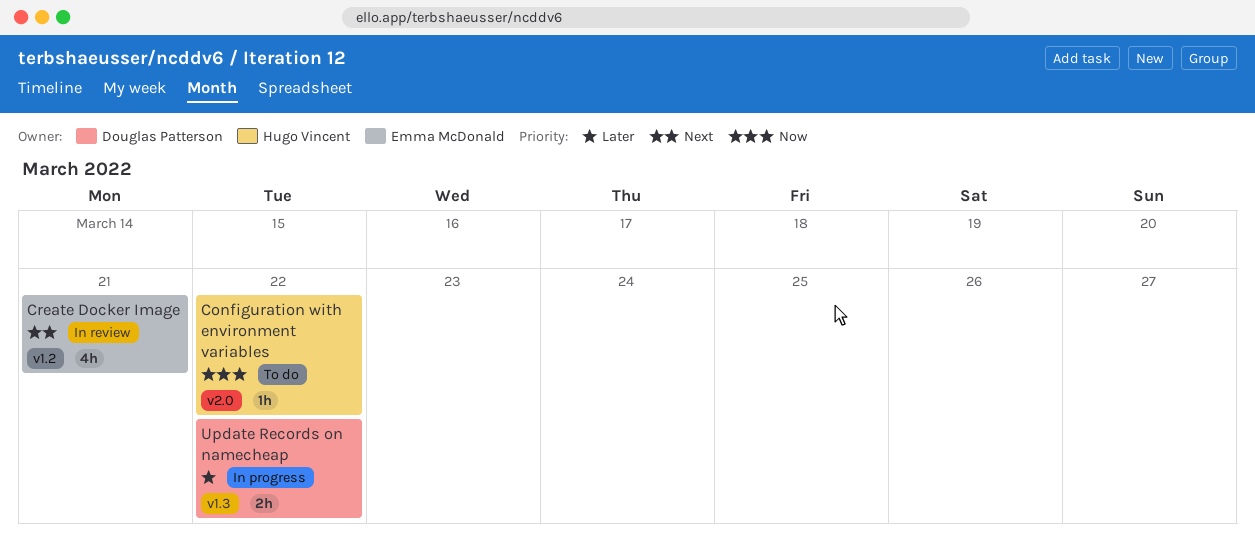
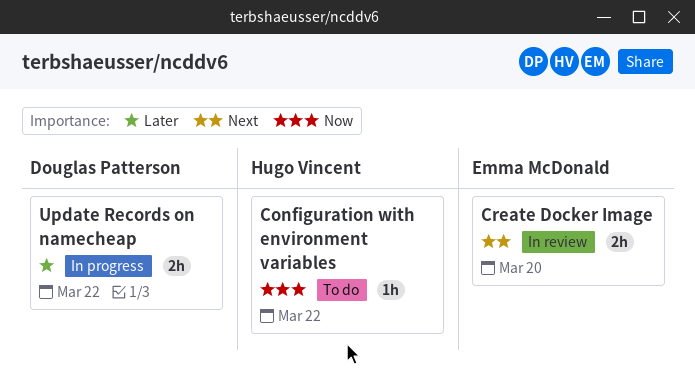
Create Docker Image, estimate: 4h -> 2h
Create Docker Image, due: Mar 21 -> Mar 20

